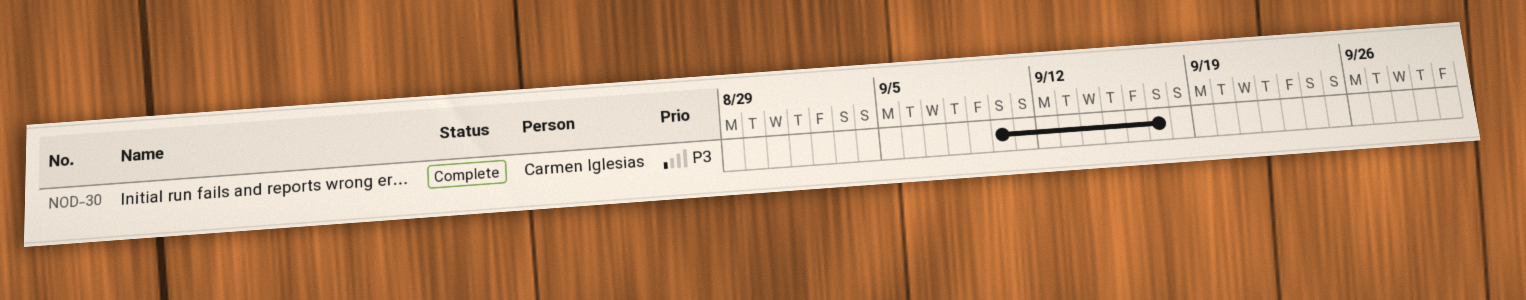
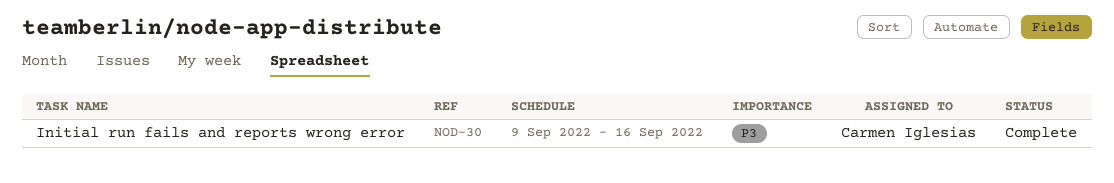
NOD-30, start: Sep 10 -> Sep 9
NOD-30, due: Sep 17 -> Sep 16

